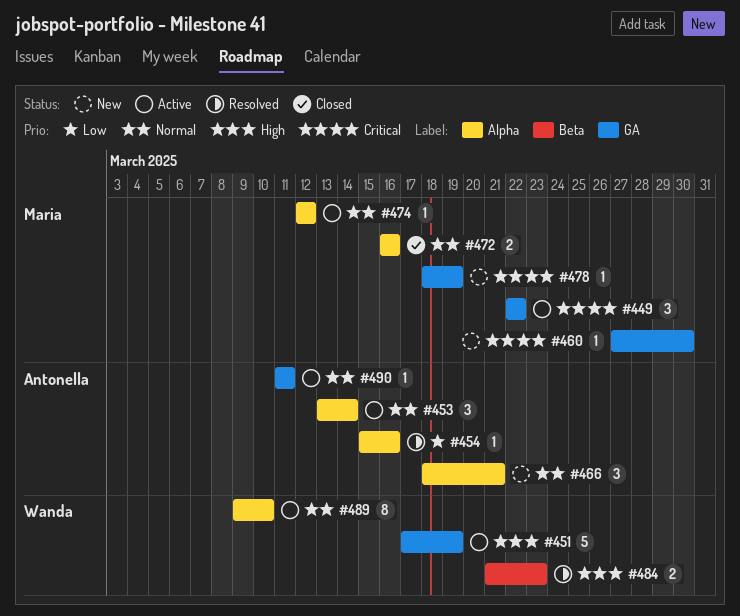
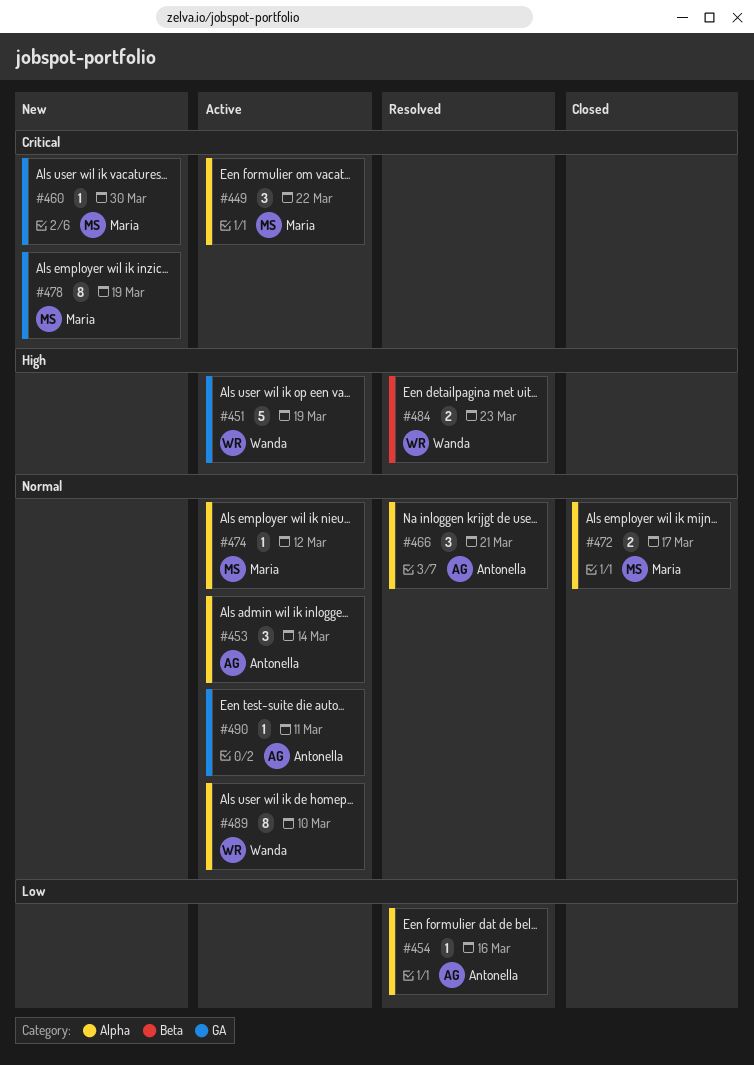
#449, label: GA -> Alpha
#466, status: New -> Resolved
#472, due: Mar 16 -> Mar 17
#478, estimate: 1 -> 8

